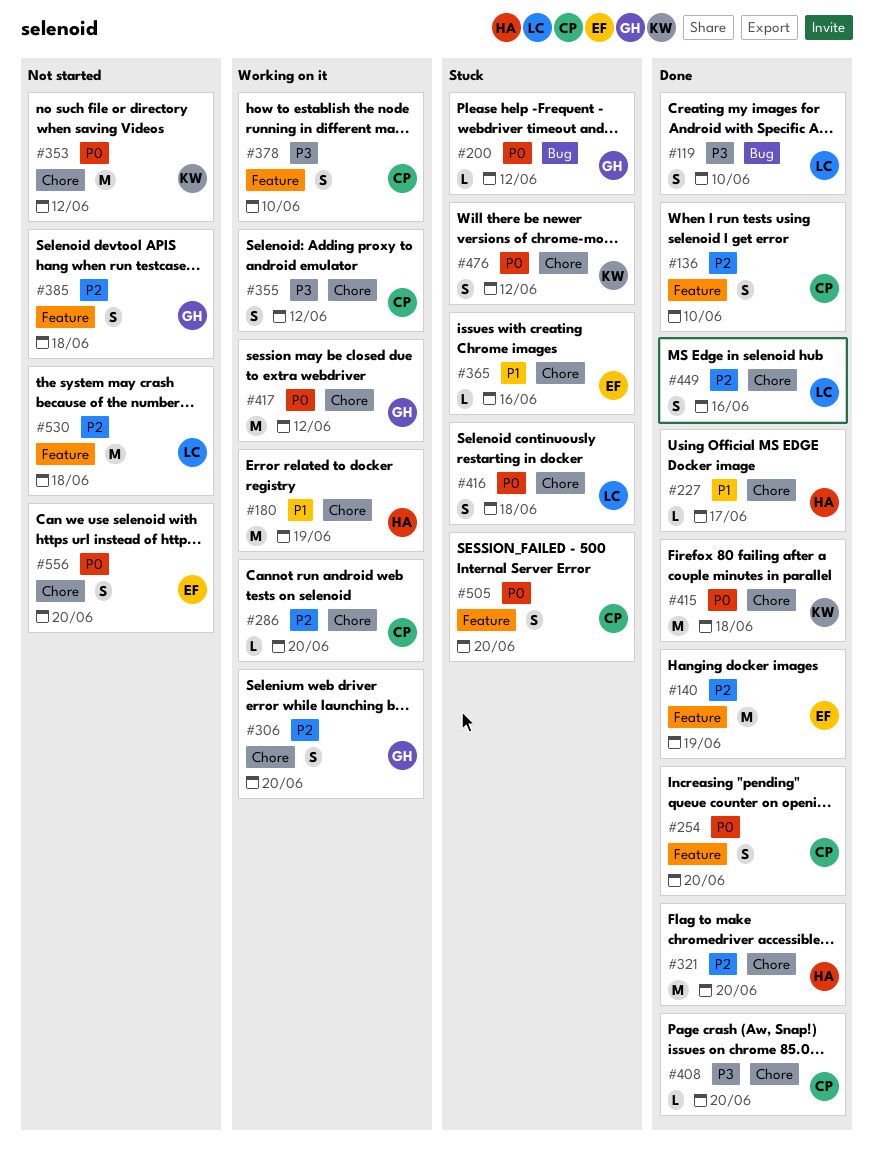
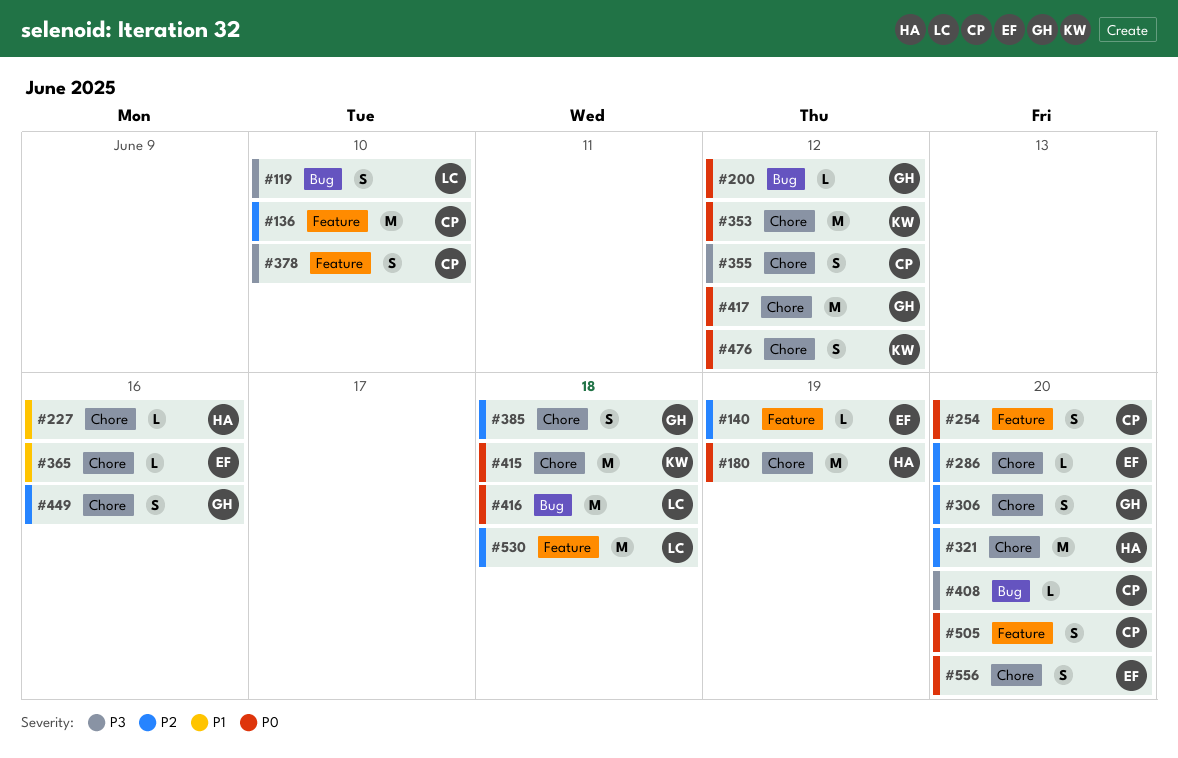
#136, estimate: S -> M
#140, estimate: M -> L
#180, priority: P1 -> P0
#227, due: Jun 17 -> Jun 16
#286, owner: CP -> EF
#385, label: Feature -> Chore
#408, label: Chore -> Bug
#416, label: Chore -> Bug
#416, estimate: S -> M
#449, owner: LC -> GH

